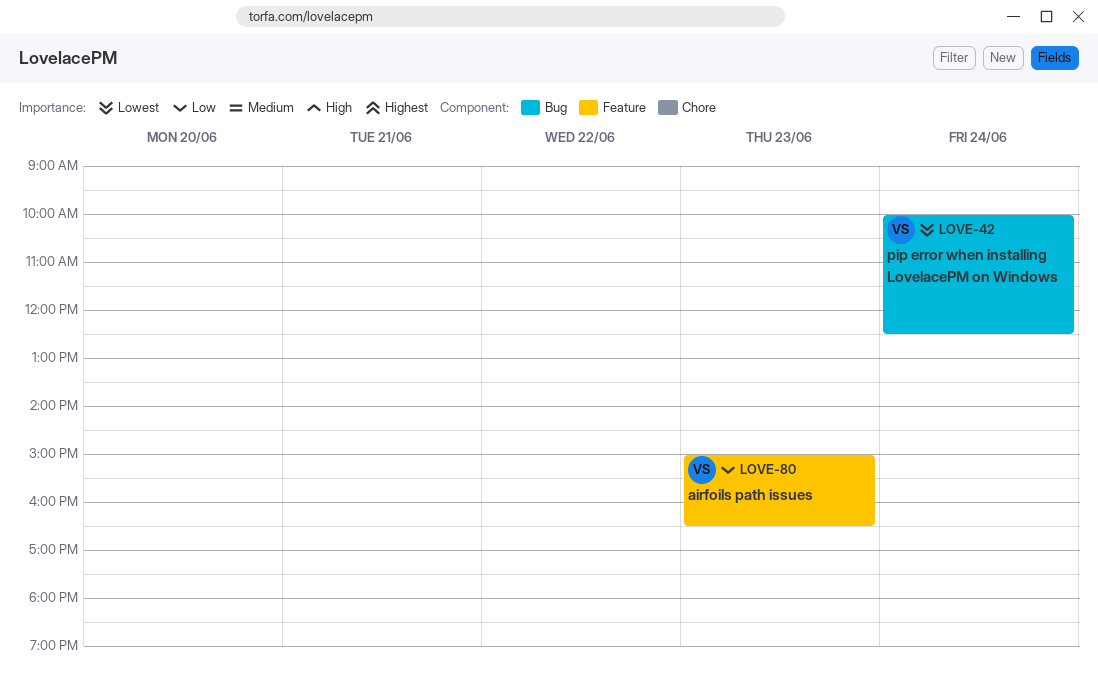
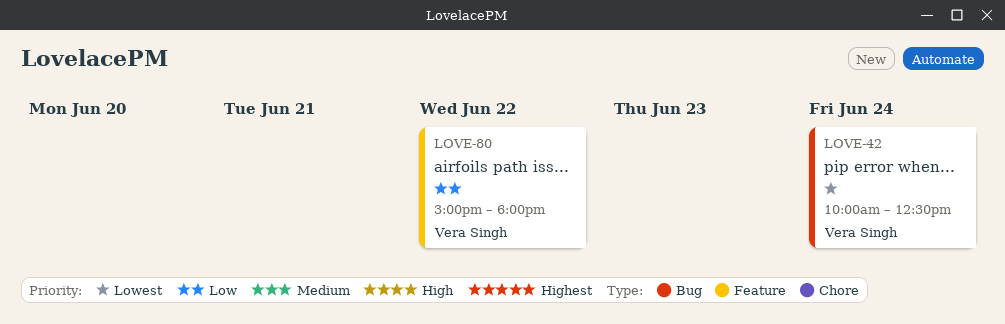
LOVE-80, day: Jun 23 -> Jun 22
LOVE-80, ends: 16:30 -> 18:00

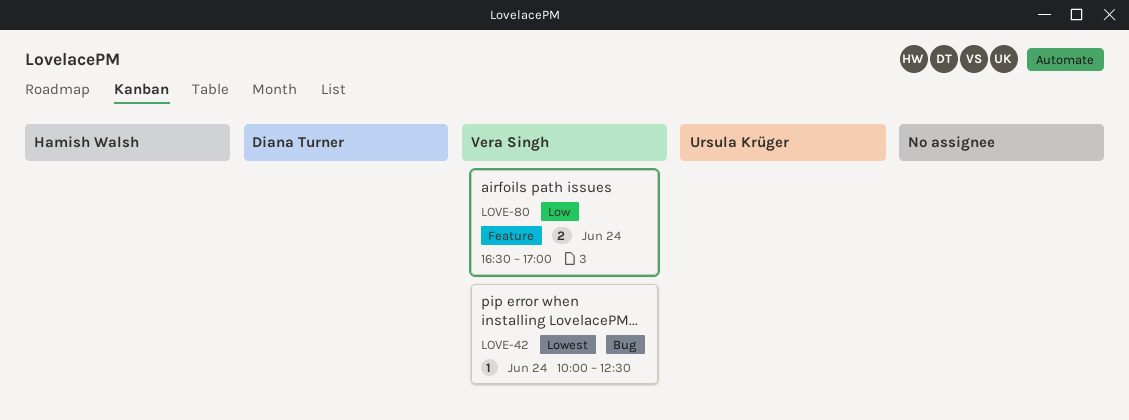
LOVE-80, day: Jun 22 -> Jun 24
LOVE-80, begins: 15:00 -> 16:30
LOVE-80, ends: 18:00 -> 17:00

